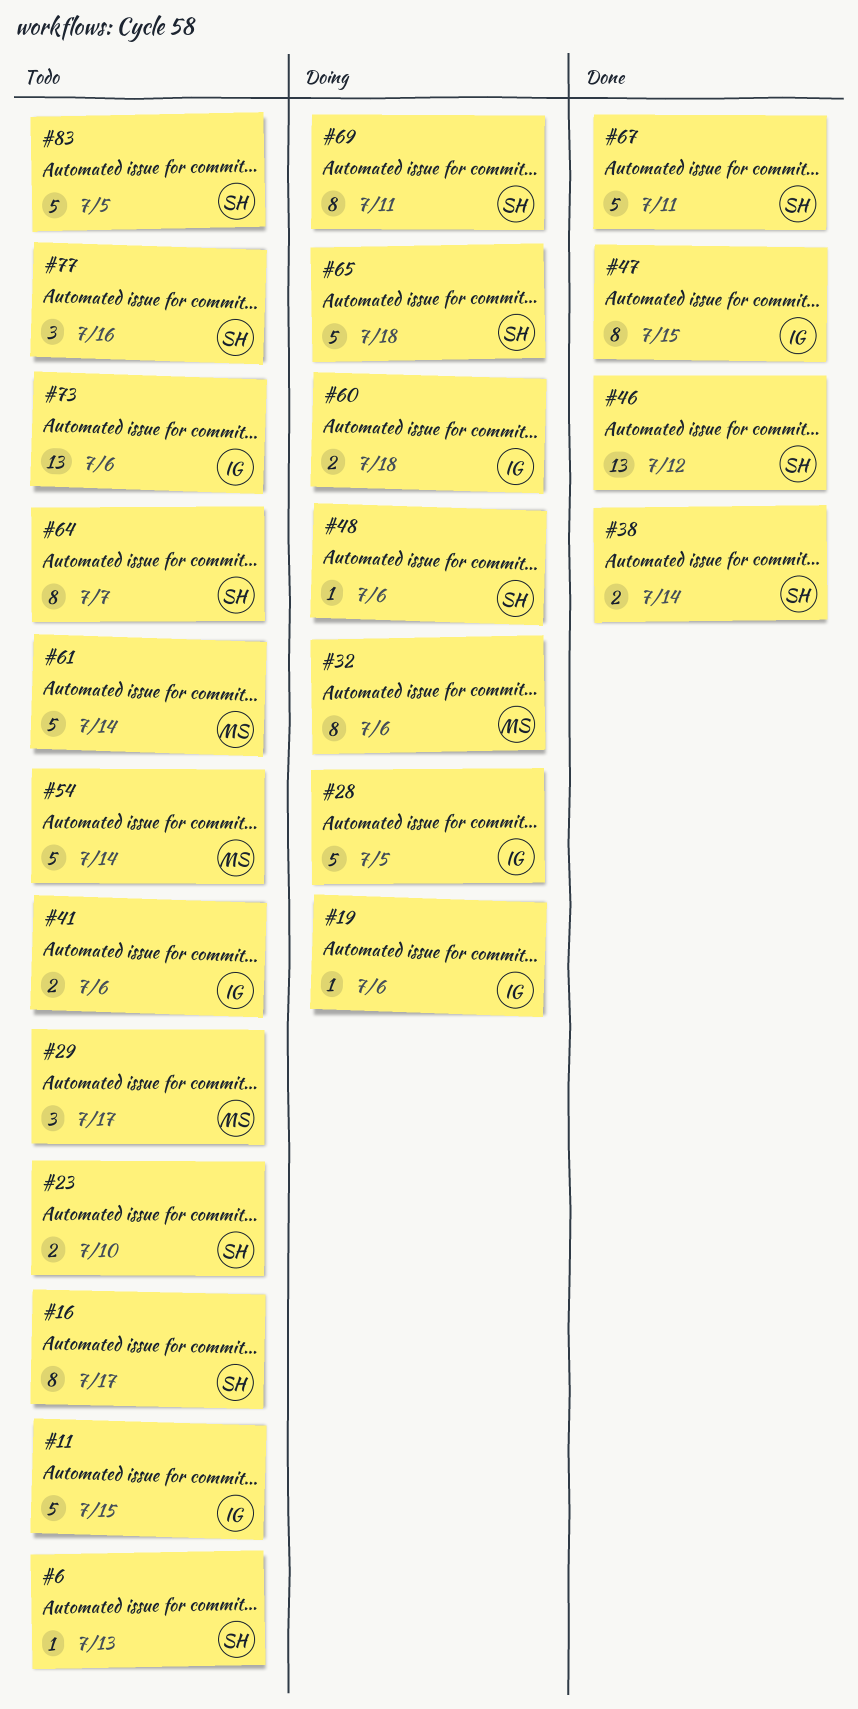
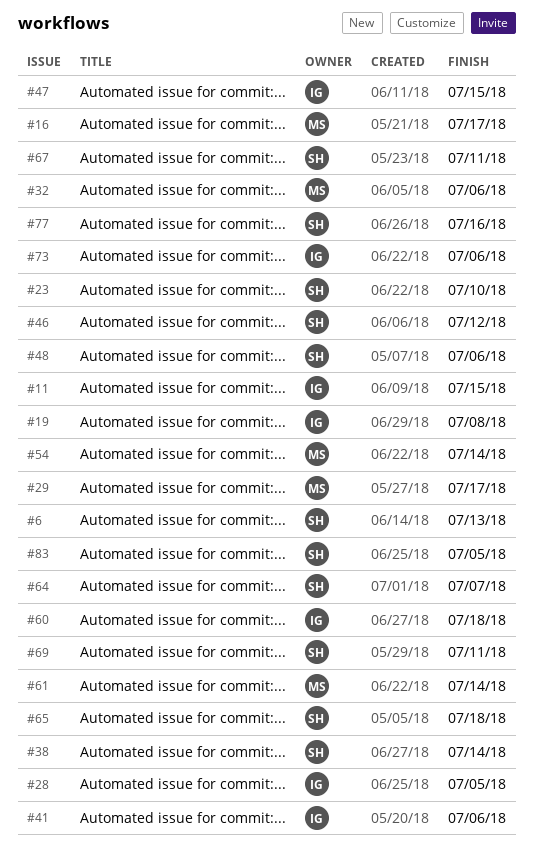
#16, owner: SH -> MS
#19, due: Jul 6 -> Jul 8

